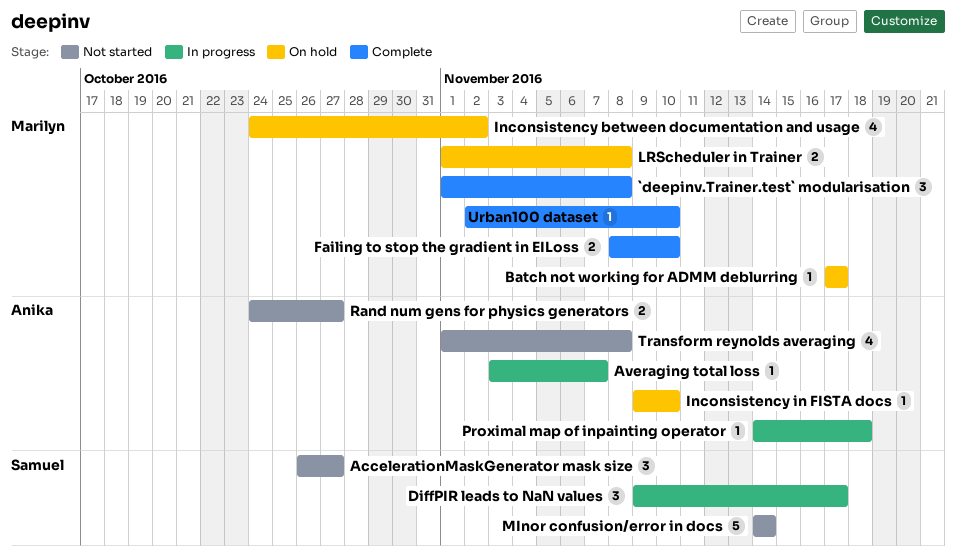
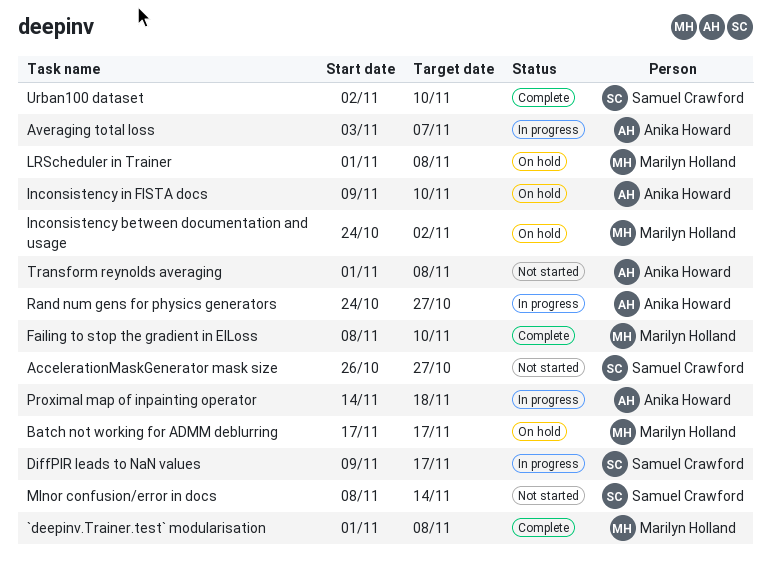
MInor confusion/error in docs, start: Nov 14 -> Nov 8
Rand num gens for physics generators, status: Not started -> In progress
Urban100 dataset, owner: Marilyn Holland -> Samuel Crawford

